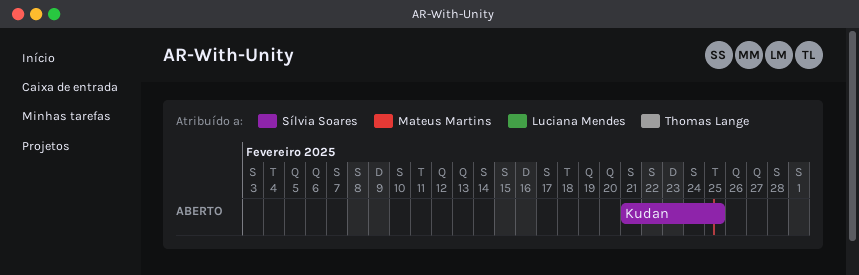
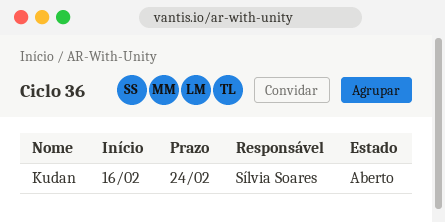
Kudan, start: Feb 21 -> Feb 16
Kudan, due: Feb 25 -> Feb 24

